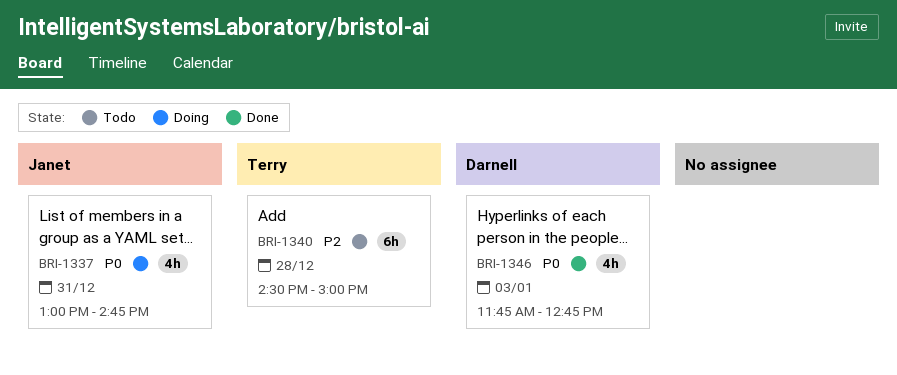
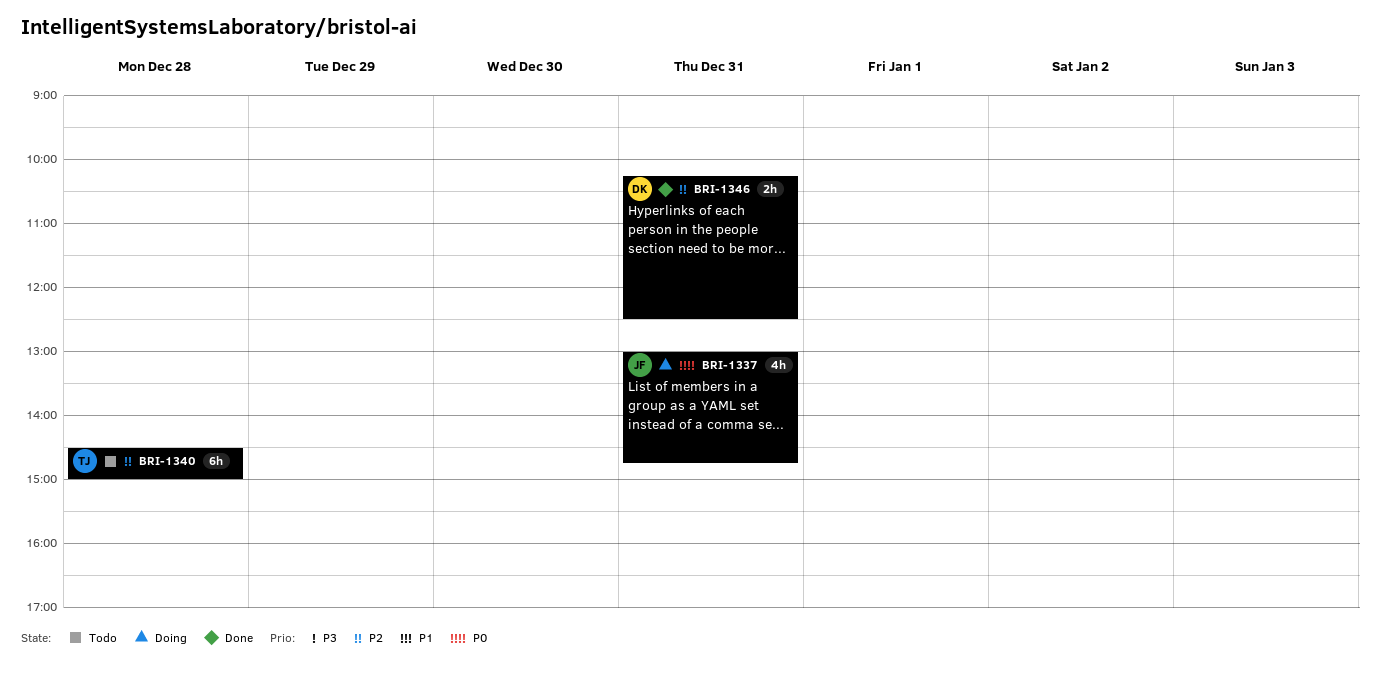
BRI-1346, priority: P0 -> P2
BRI-1346, estimate: 4h -> 2h
BRI-1346, day: Jan 3 -> Dec 31
BRI-1346, begins: 11:45 -> 10:15
BRI-1346, ends: 12:45 -> 12:30

